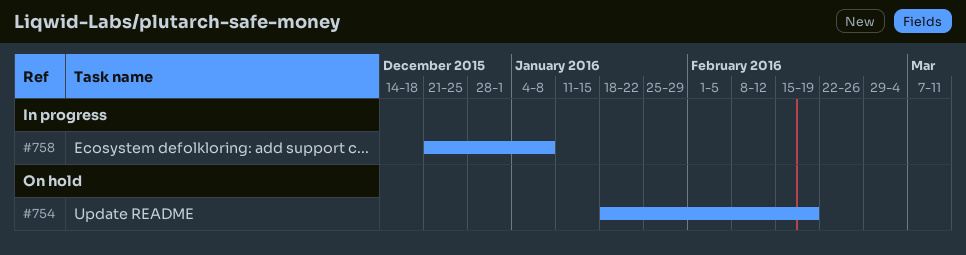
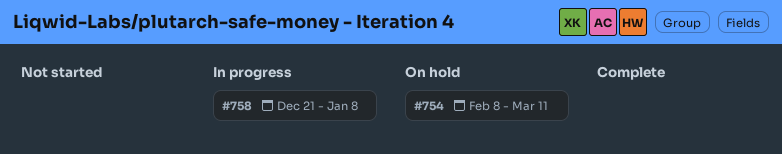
#754, start: Jan 18 -> Feb 8
#754, due: Feb 19 -> Mar 11

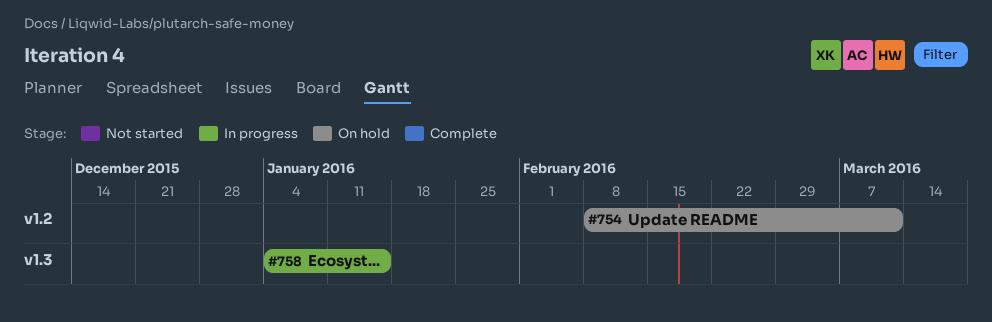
#758, start: Dec 21 -> Jan 4
#758, due: Jan 8 -> Jan 15

